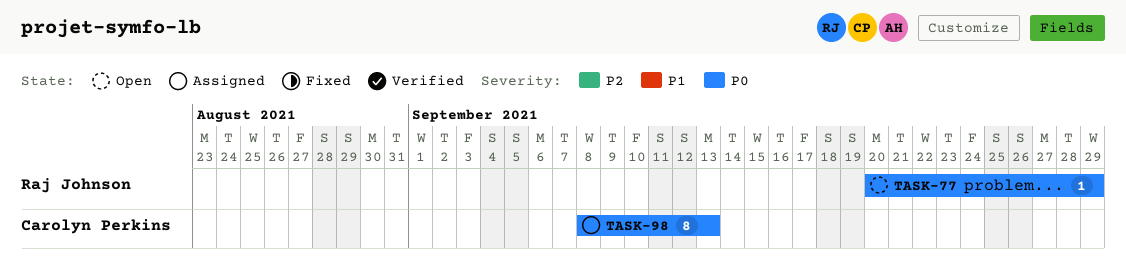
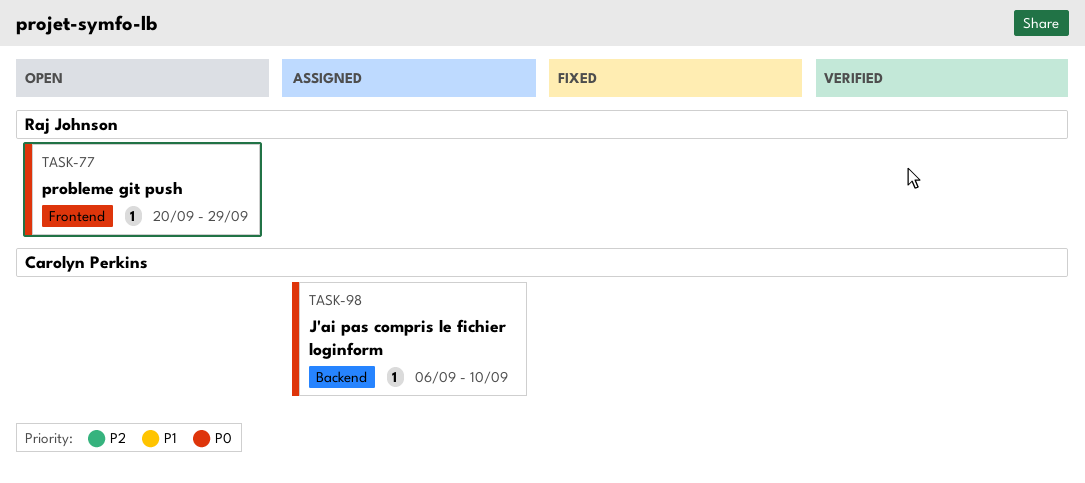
TASK-98, estimate: 8 -> 1
TASK-98, start: Sep 8 -> Sep 6
TASK-98, due: Sep 13 -> Sep 10

